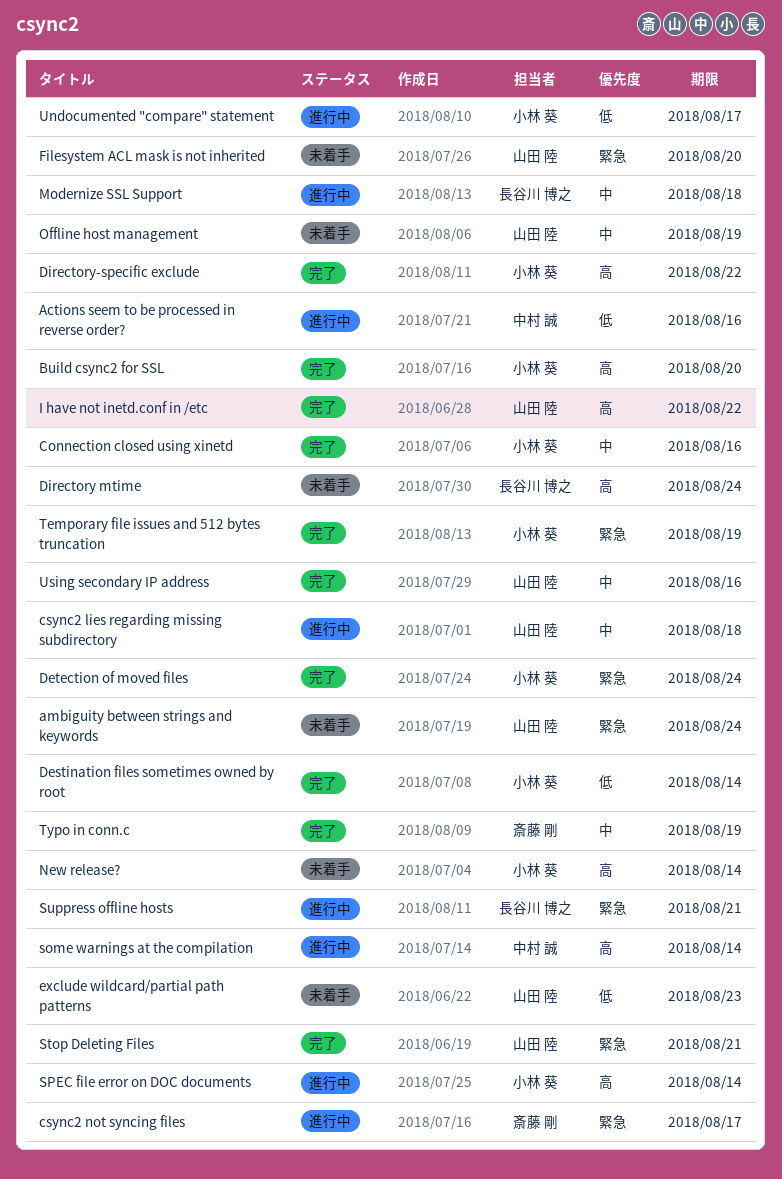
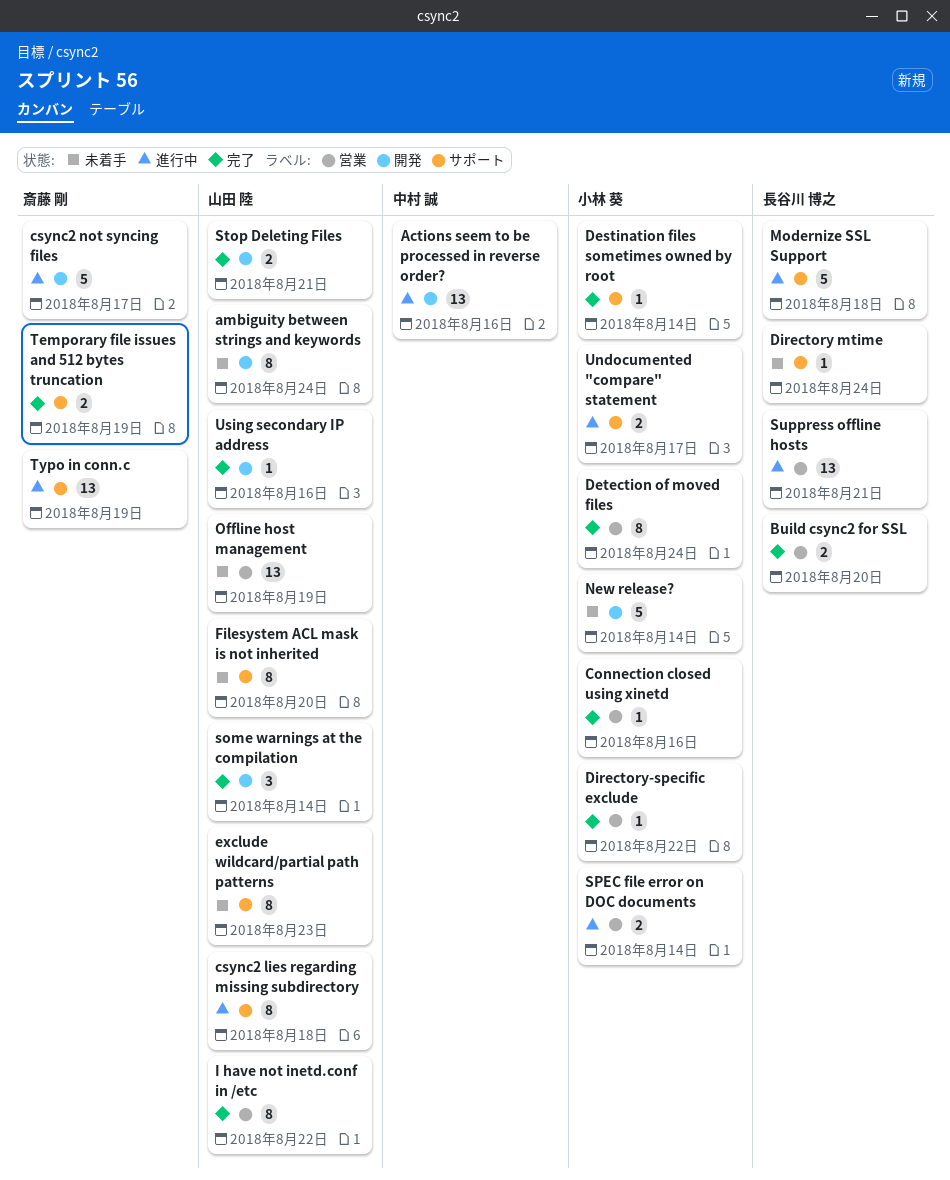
Build csync2 for SSL, owner: 小林 葵 -> 長谷川 博之
some warnings at the compilation, status: 進行中 -> 完了
some warnings at the compilation, owner: 中村 誠 -> 山田 陸
Temporary file issues and 512 bytes truncation, owner: 小林 葵 -> 斎藤 剛
Typo in conn.c, status: 完了 -> 進行中

